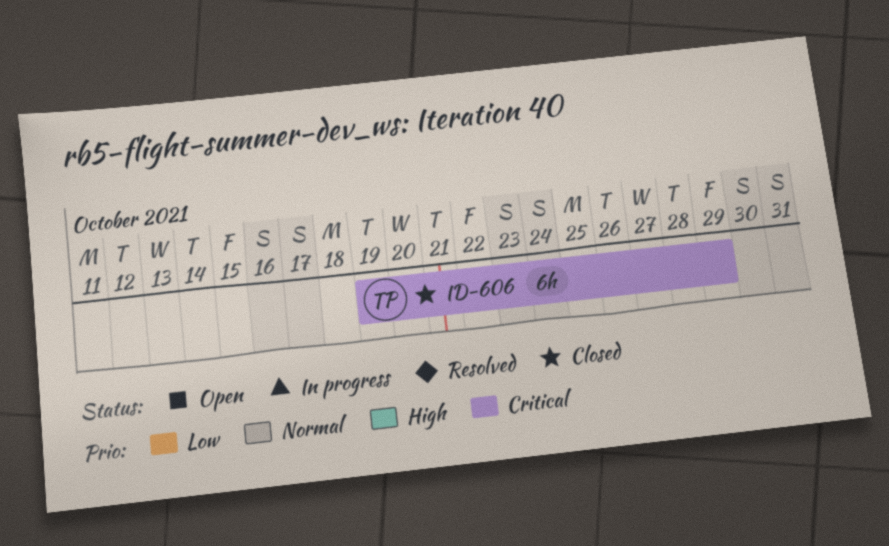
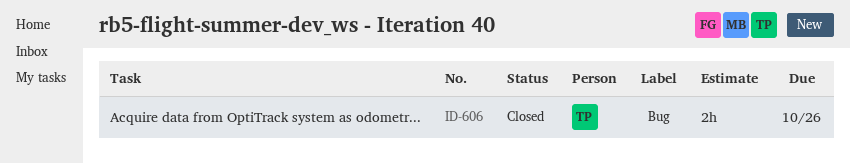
ID-606, estimate: 6h -> 2h
ID-606, due: Oct 29 -> Oct 26

